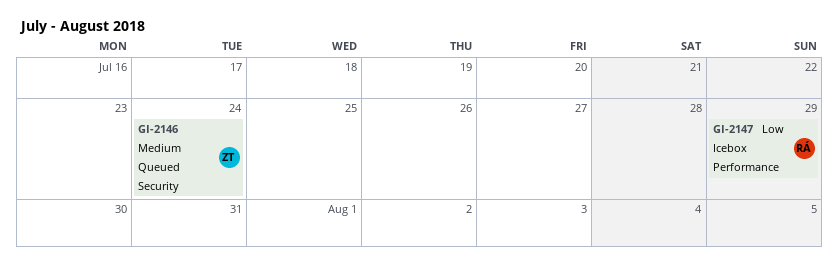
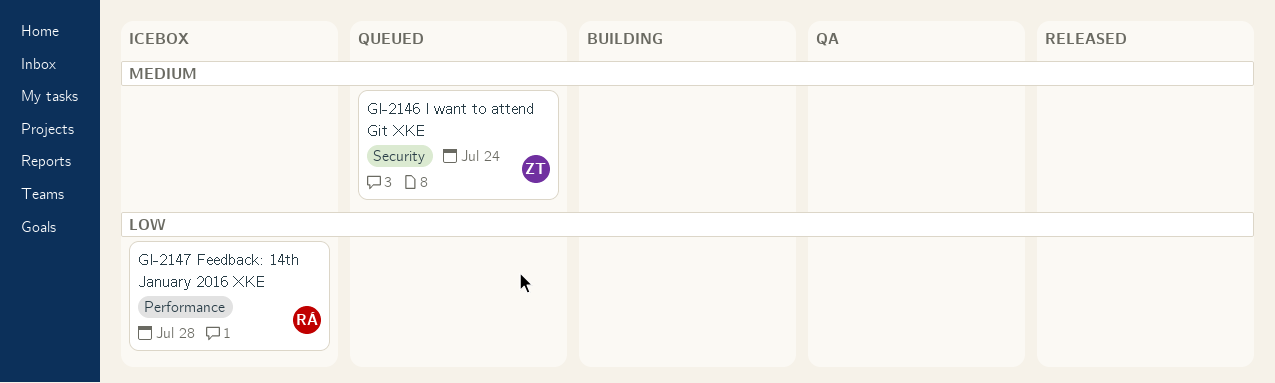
GI-2147, due: Jul 29 -> Jul 28

